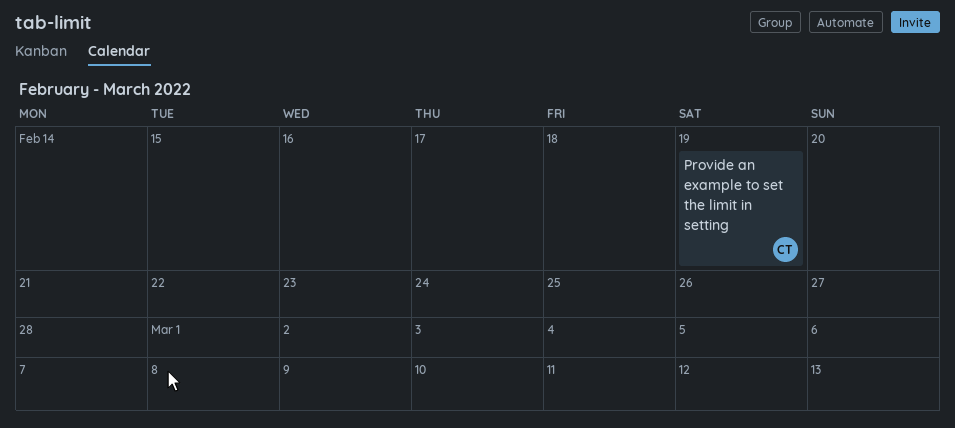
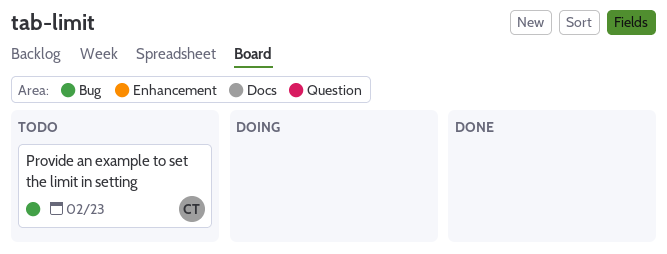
Provide an example to set the limit in setting, due: Feb 19 -> Feb 23

